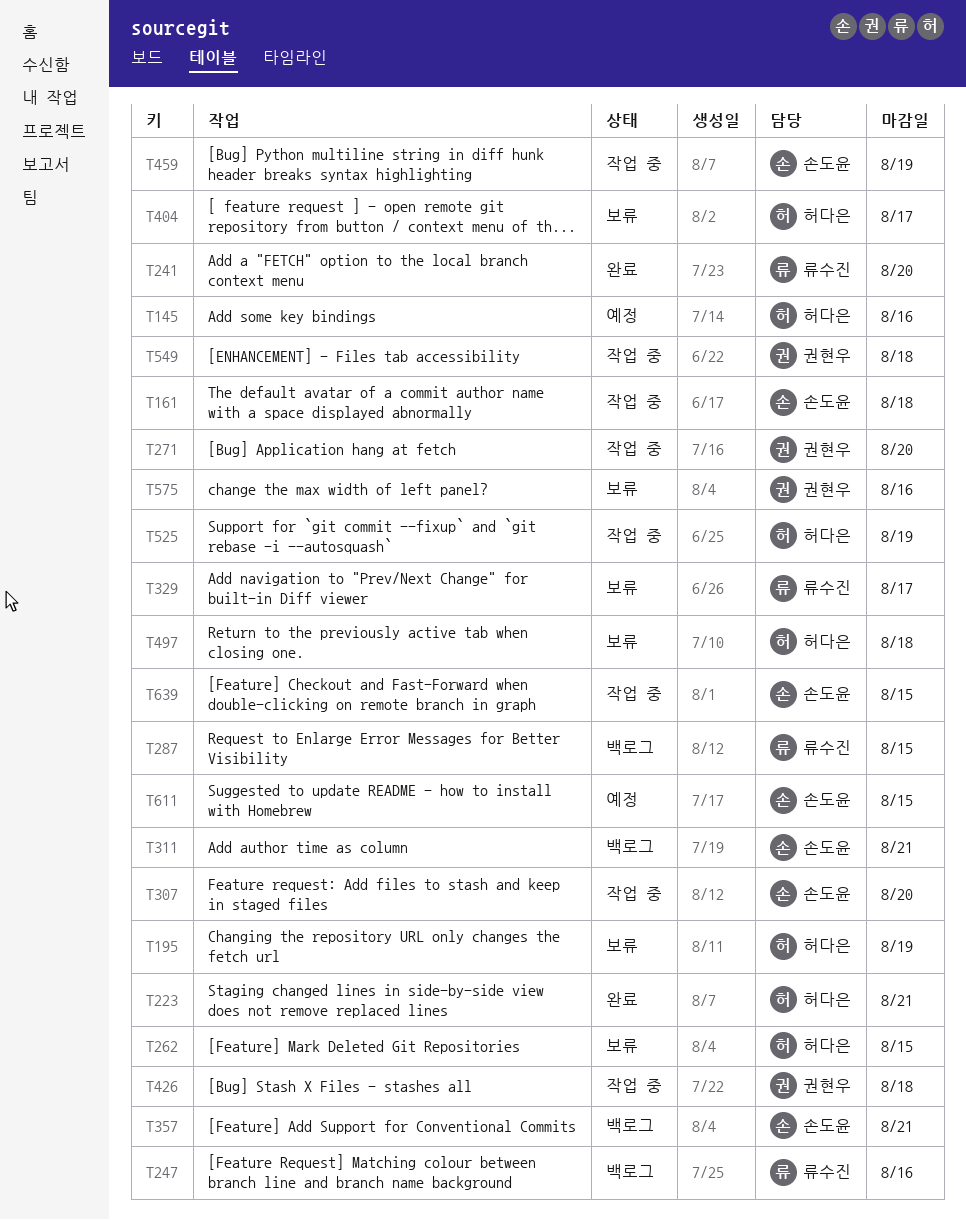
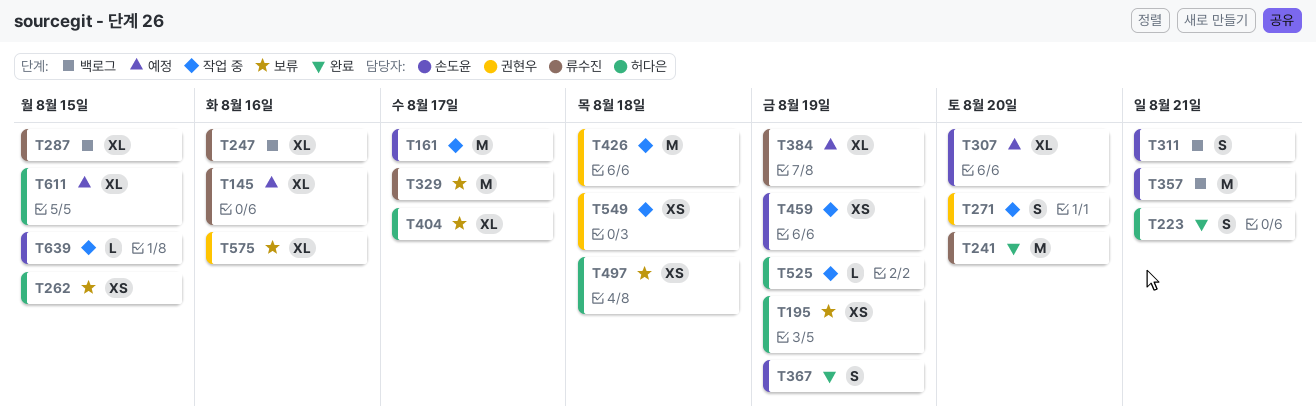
T145, owner: 허다은 -> 류수진
T161, due: Aug 18 -> Aug 17
T307, status: 작업 중 -> 예정
T367: none -> present
T384: none -> present
T611, owner: 손도윤 -> 허다은

